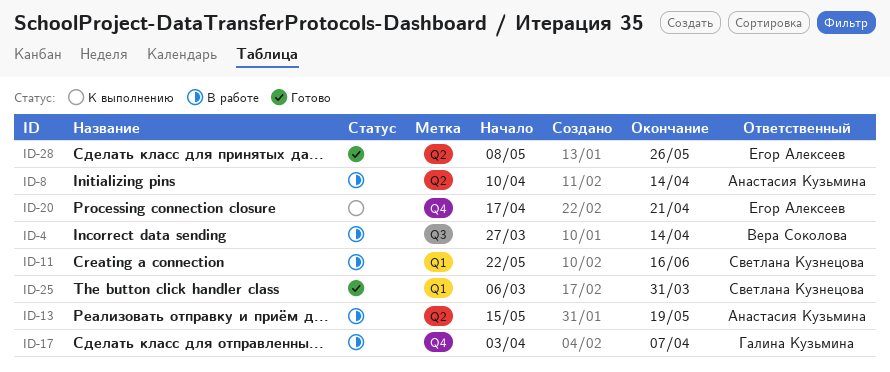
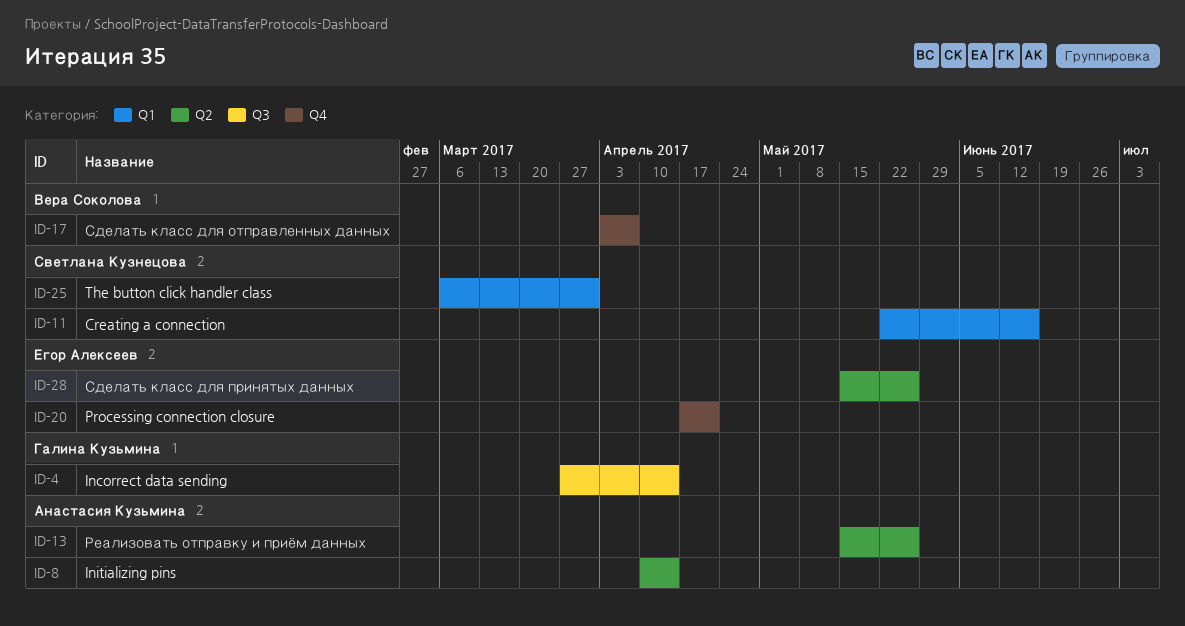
ID-4, owner: Вера Соколова -> Галина Кузьмина
ID-13, due: May 19 -> May 26
ID-17, owner: Галина Кузьмина -> Вера Соколова
ID-28, start: May 8 -> May 15

